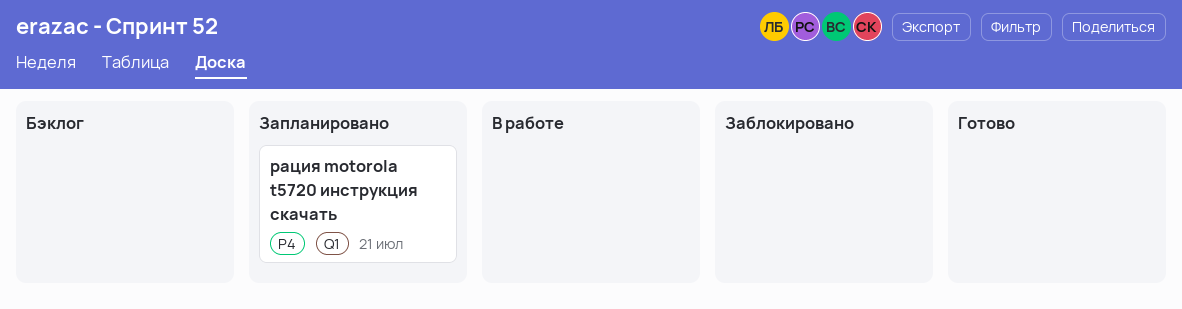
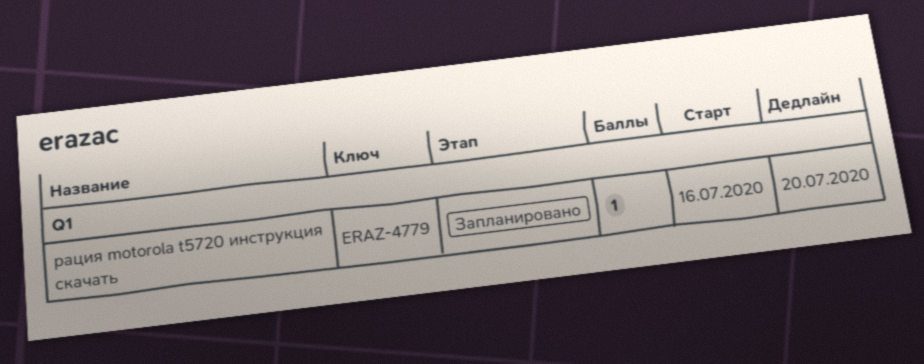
рация motorola t5720 инструкция скачать, due: Jul 21 -> Jul 20

